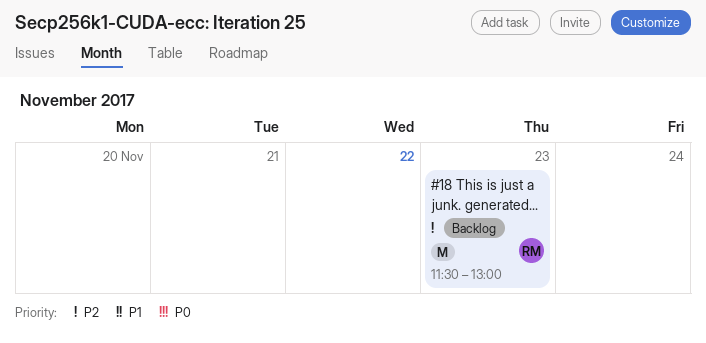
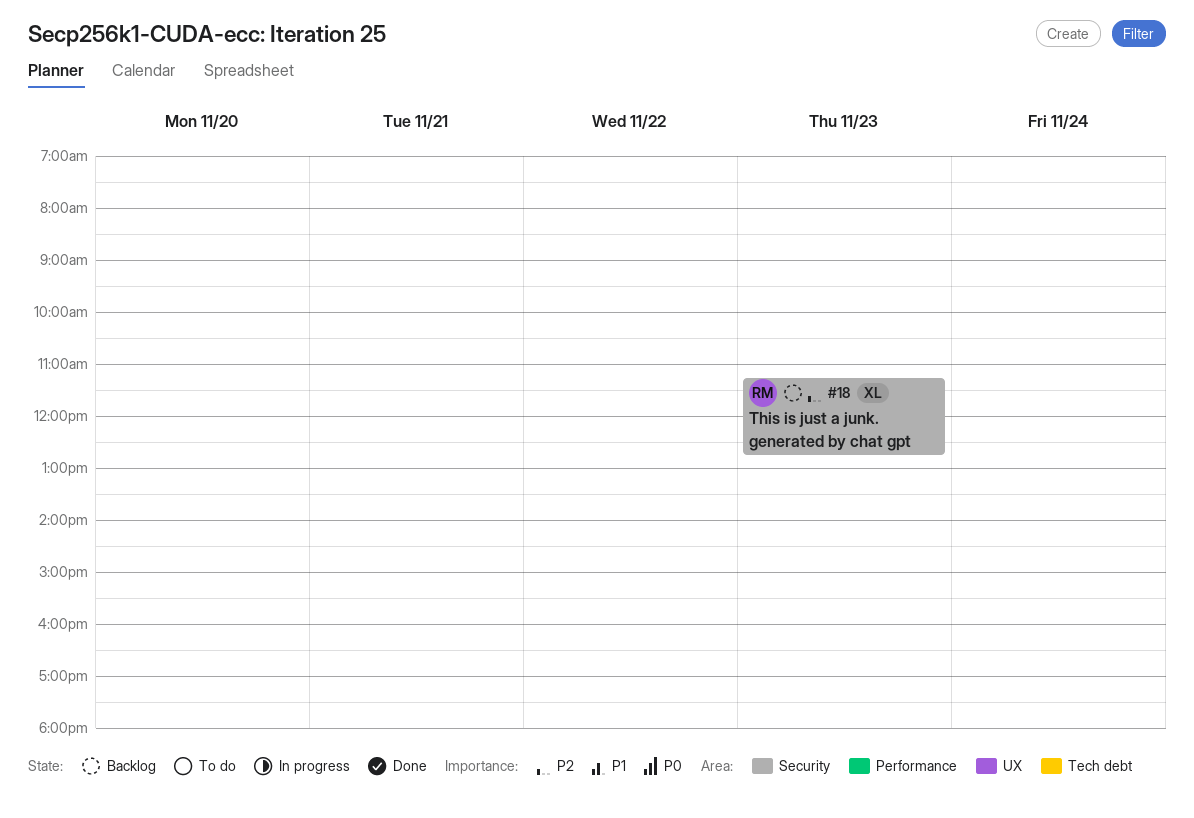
#18, estimate: M -> XL
#18, begins: 11:30 -> 11:15
#18, ends: 13:00 -> 12:45

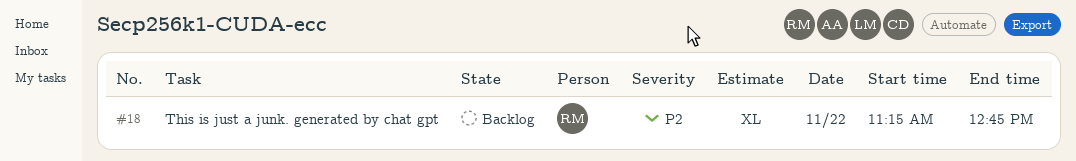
#18, day: Nov 23 -> Nov 22

